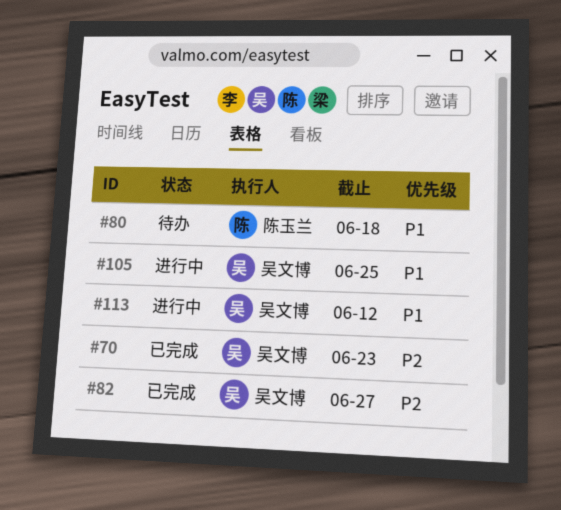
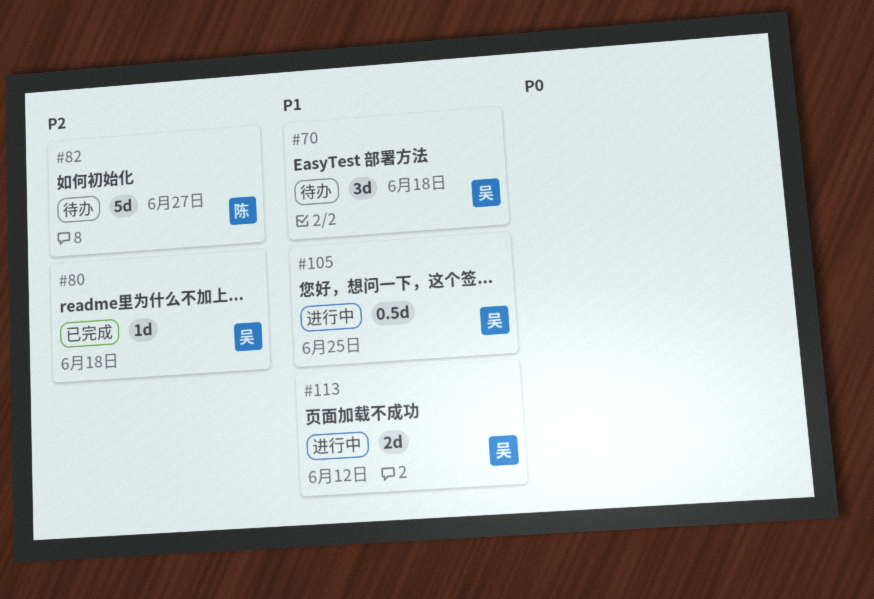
#70, status: 已完成 -> 待办
#70, priority: P2 -> P1
#70, due: Jun 23 -> Jun 18
#80, status: 待办 -> 已完成
#80, owner: 陈玉兰 -> 吴文博
#80, priority: P1 -> P2
#82, status: 已完成 -> 待办
#82, owner: 吴文博 -> 陈玉兰

